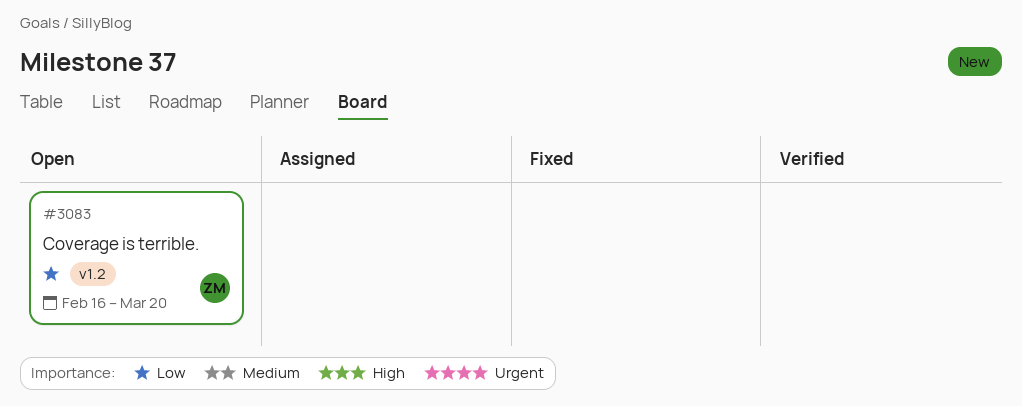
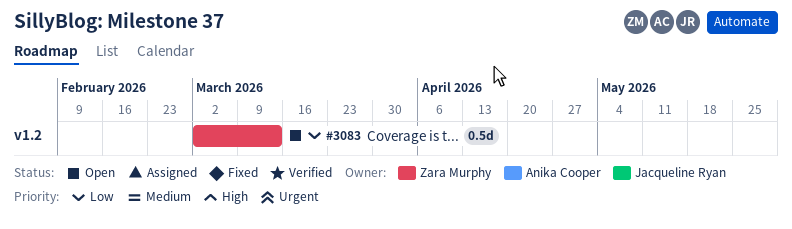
#3083, start: Feb 16 -> Mar 2
#3083, due: Mar 20 -> Mar 13

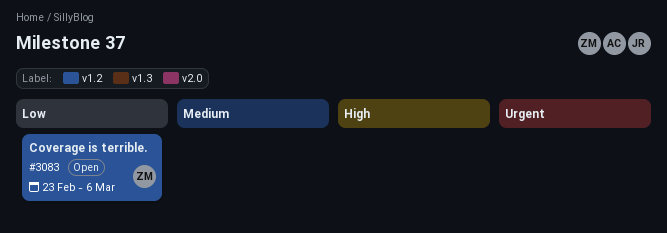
#3083, start: Mar 2 -> Feb 23
#3083, due: Mar 13 -> Mar 6

